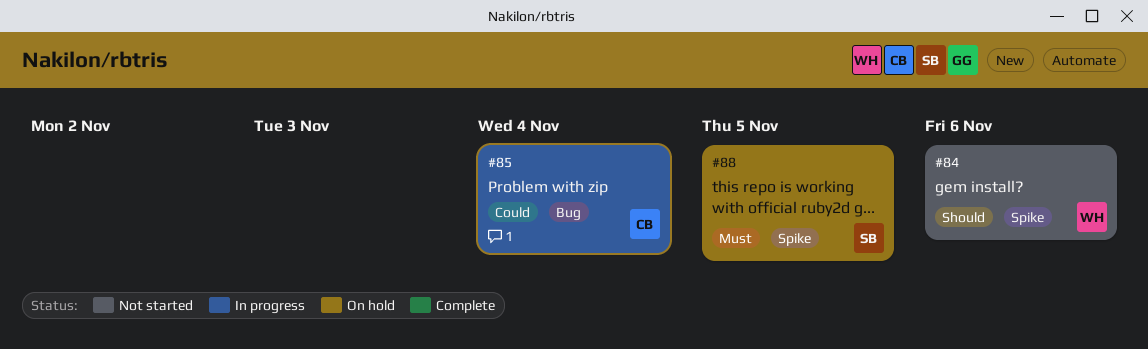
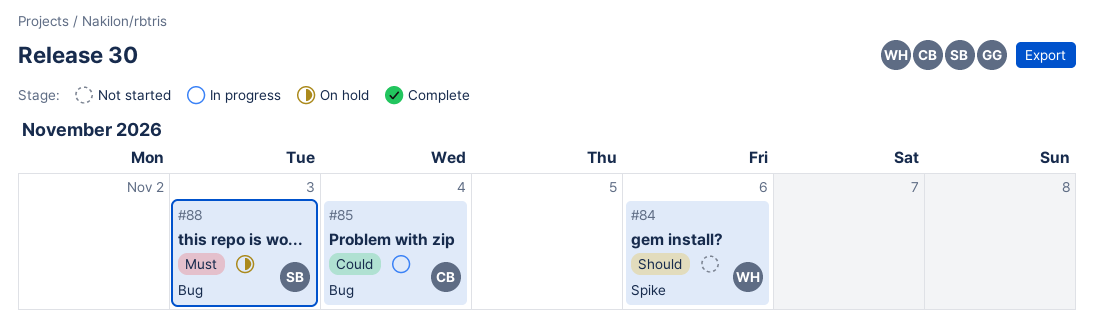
#88, label: Spike -> Bug
#88, due: Nov 5 -> Nov 3

